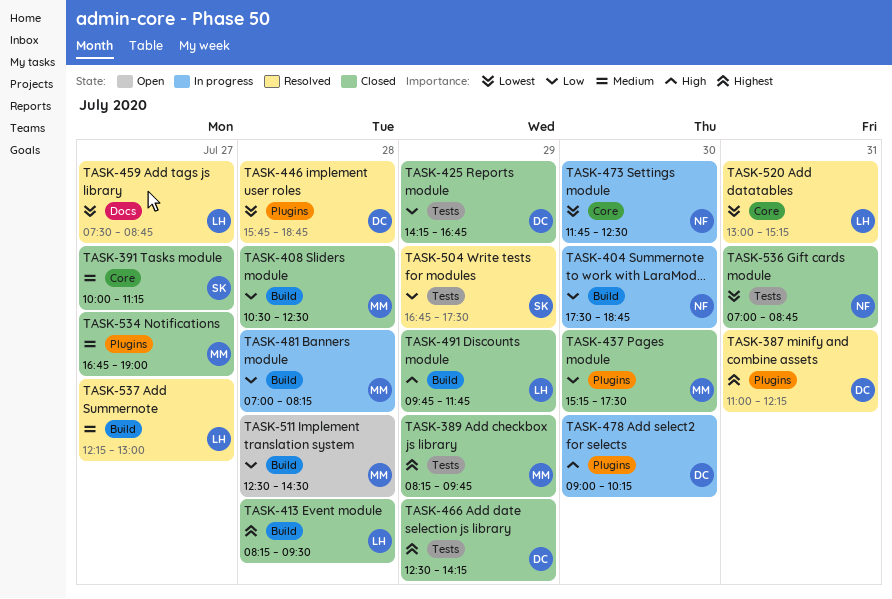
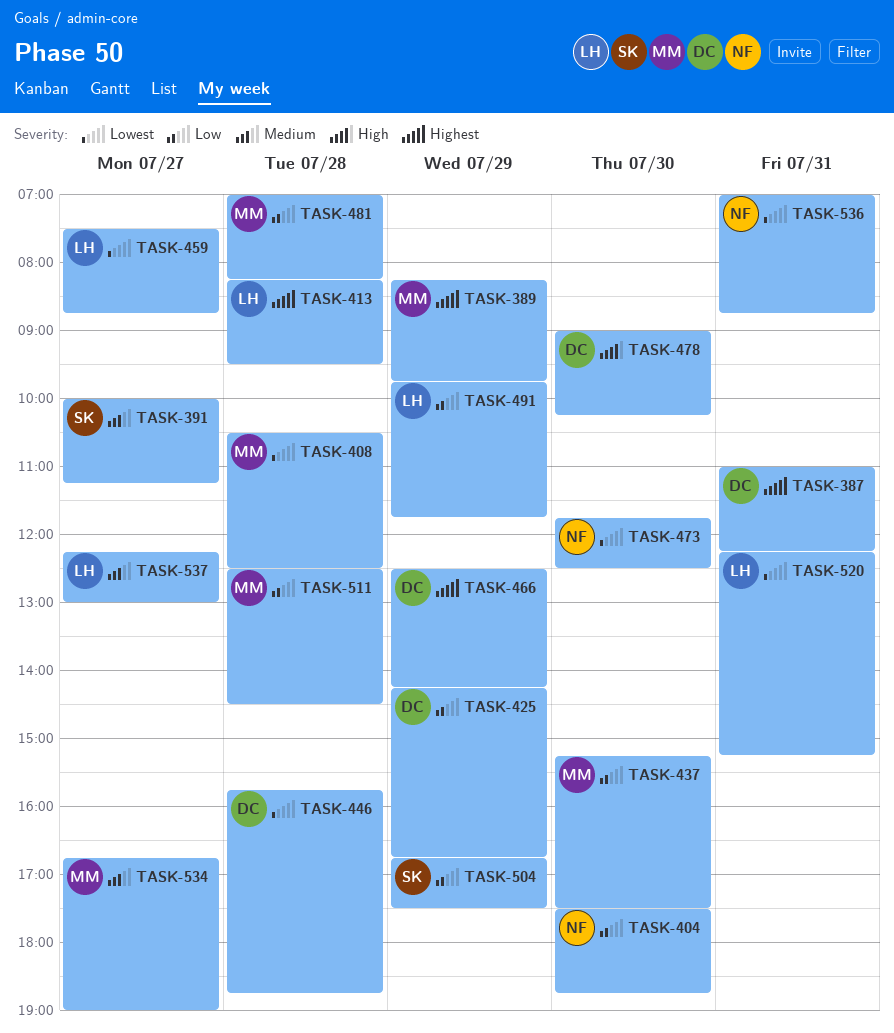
TASK-408, priority: Low -> Lowest
TASK-491, priority: High -> Low
TASK-520, begins: 13:00 -> 12:15

